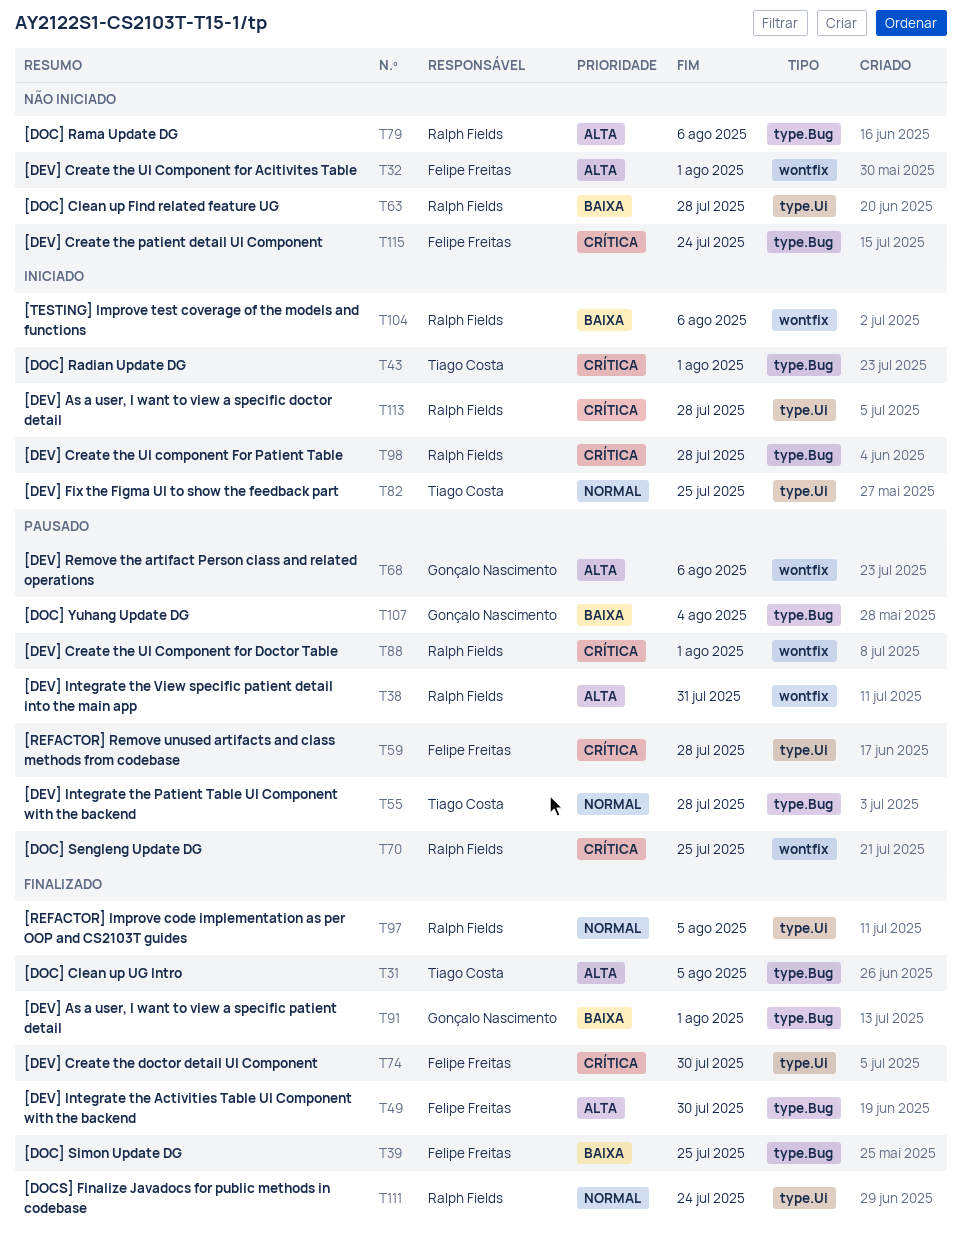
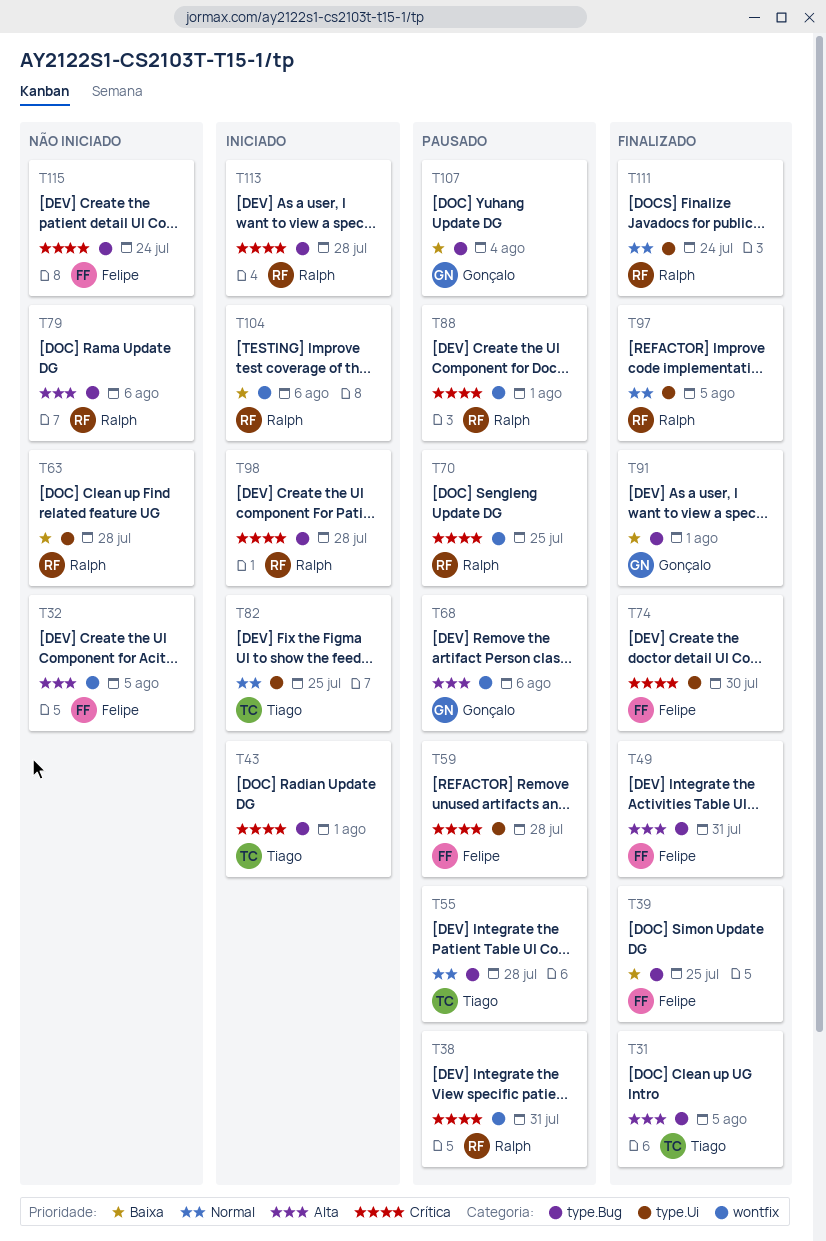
T32, due: Aug 1 -> Aug 5
T38, priority: Alta -> Crítica
T49, due: Jul 30 -> Jul 31
T113, label: type.Ui -> type.Bug

